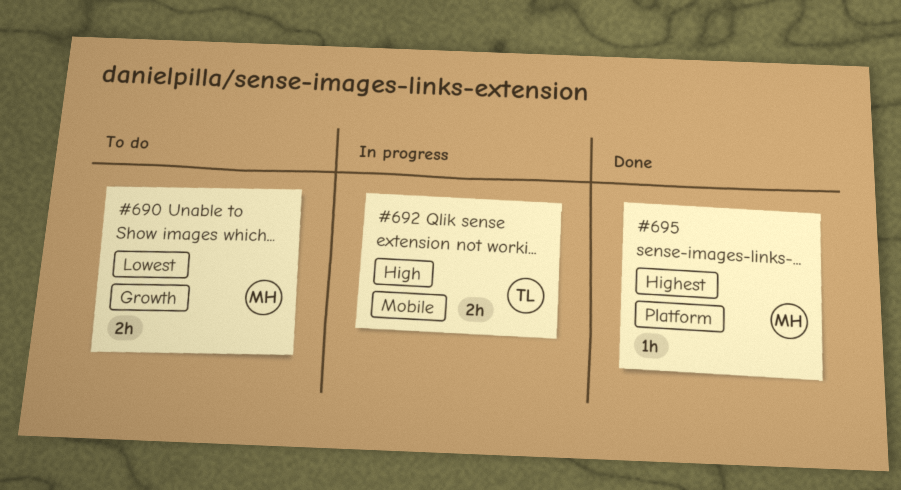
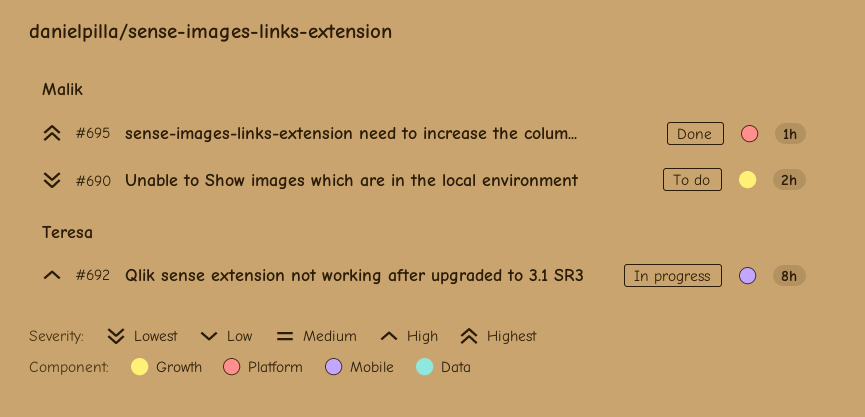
#692, estimate: 2h -> 8h

